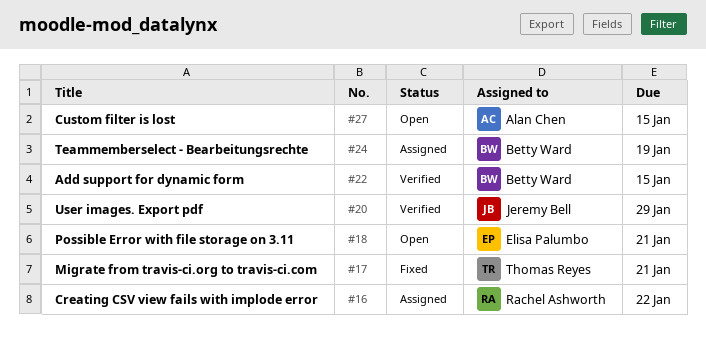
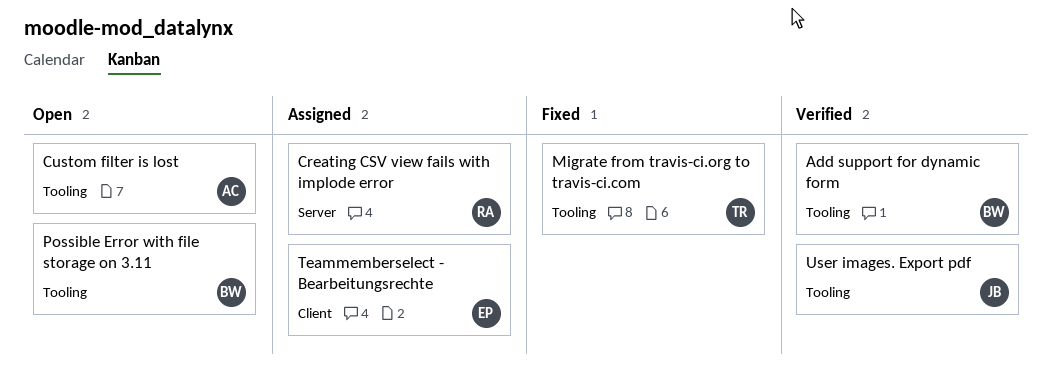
Possible Error with file storage on 3.11, owner: Elisa Palumbo -> Betty Ward
Teammemberselect - Bearbeitungsrechte, owner: Betty Ward -> Elisa Palumbo

